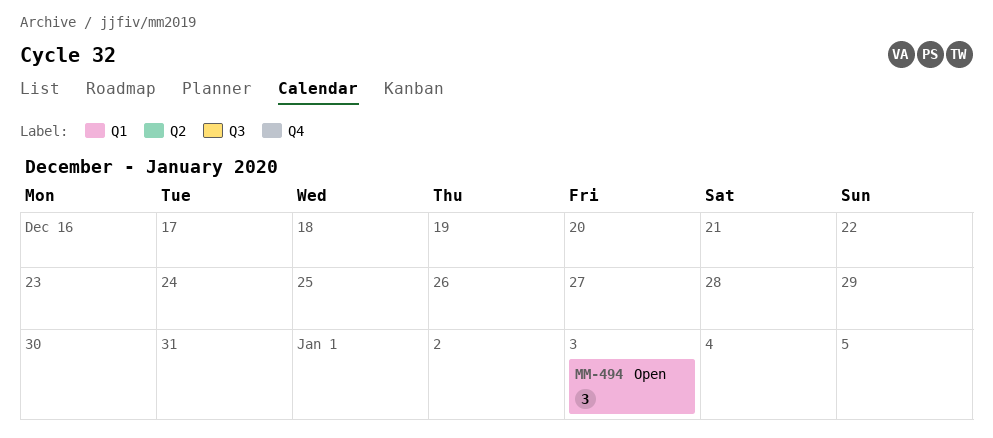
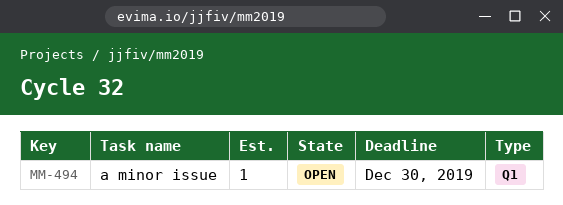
MM-494, estimate: 3 -> 1
MM-494, due: Jan 3 -> Dec 30

